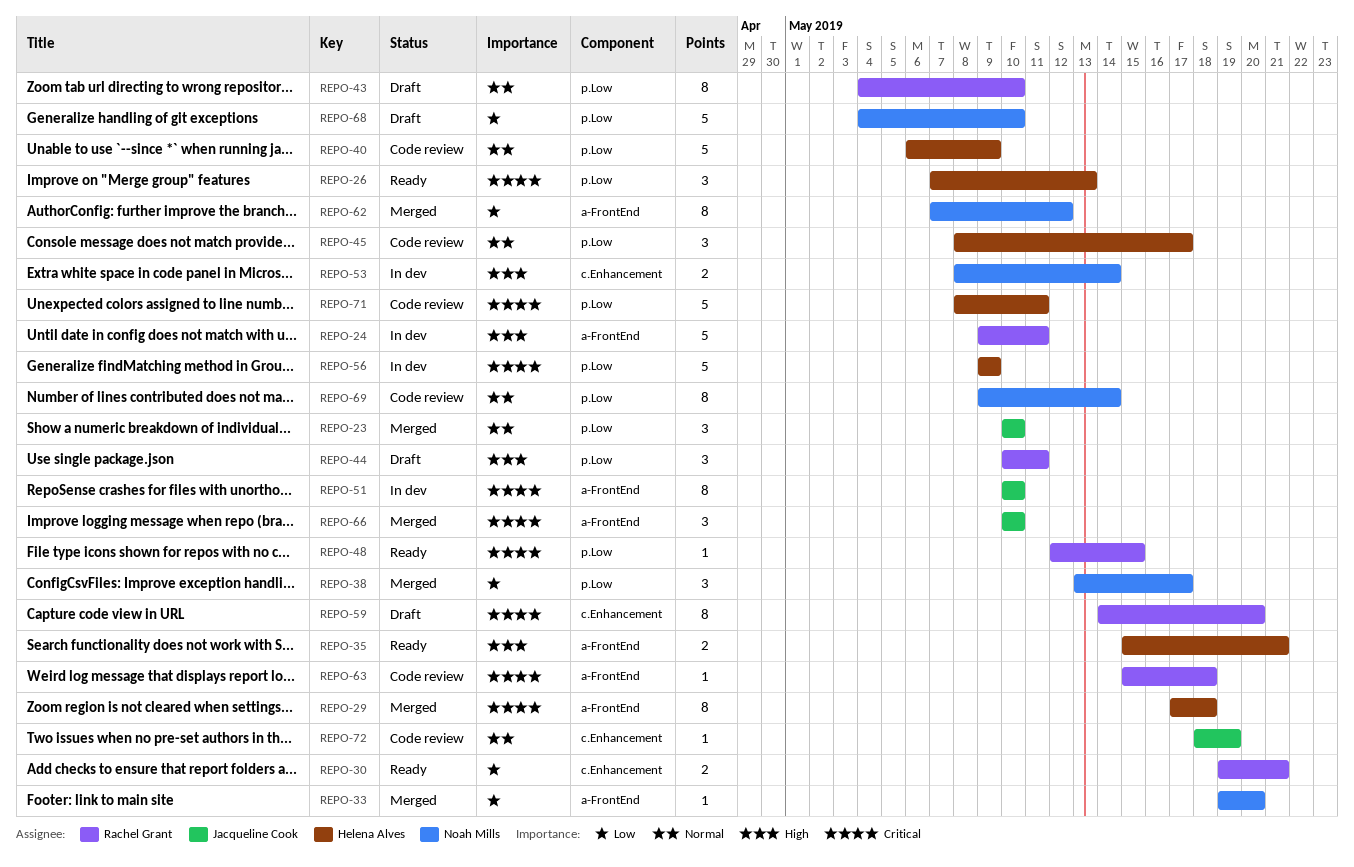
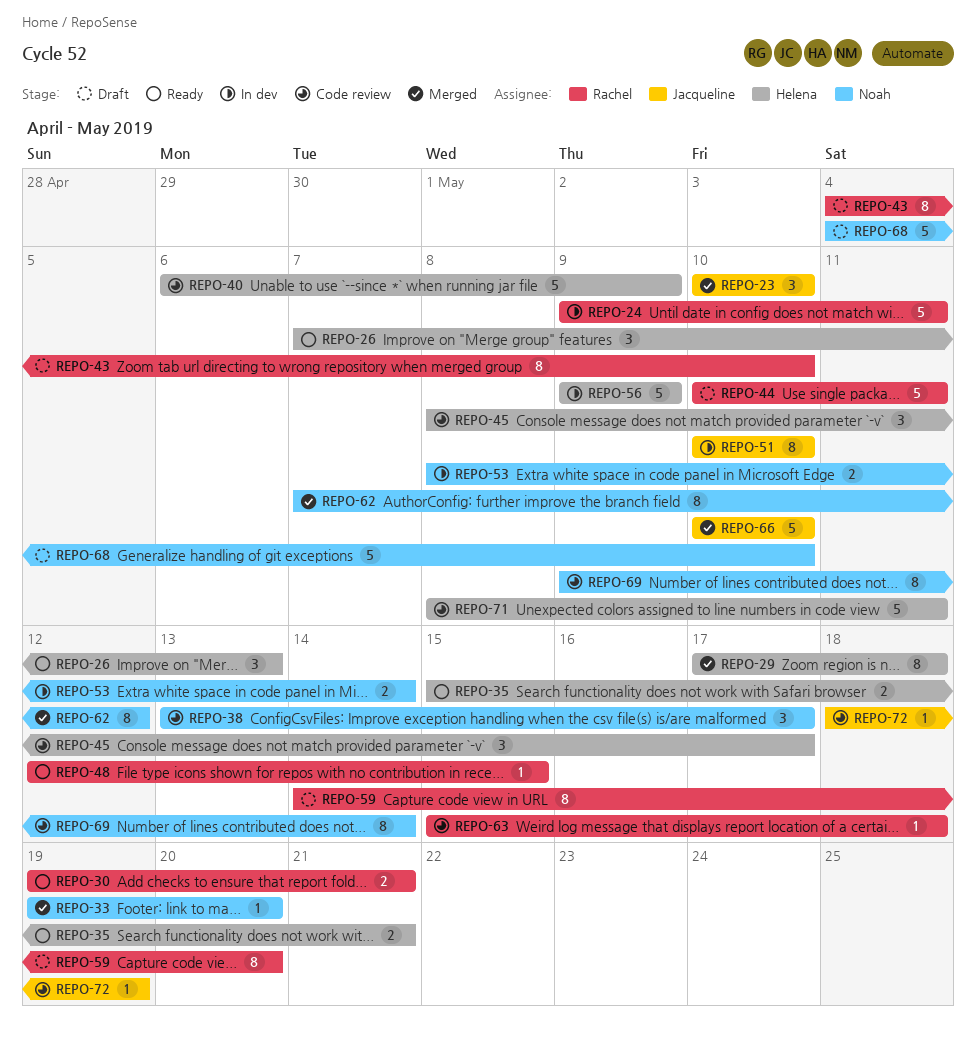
REPO-38, status: Merged -> Code review
REPO-44, estimate: 3 -> 5
REPO-66, estimate: 3 -> 5

